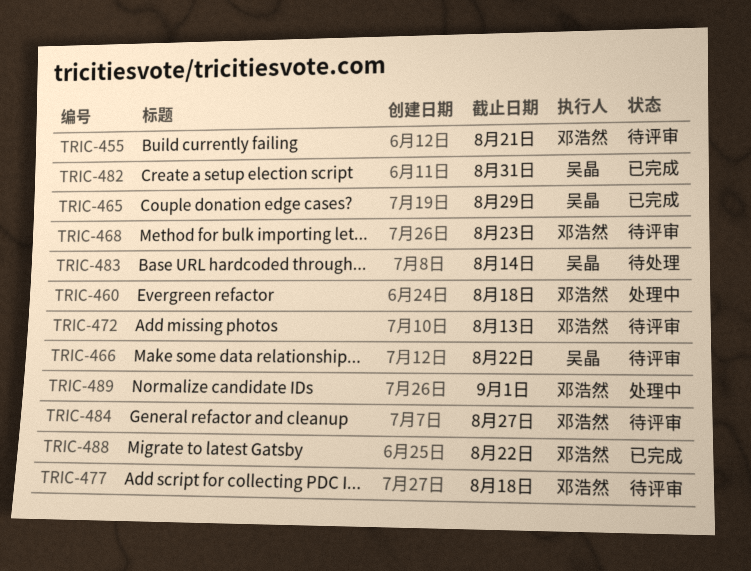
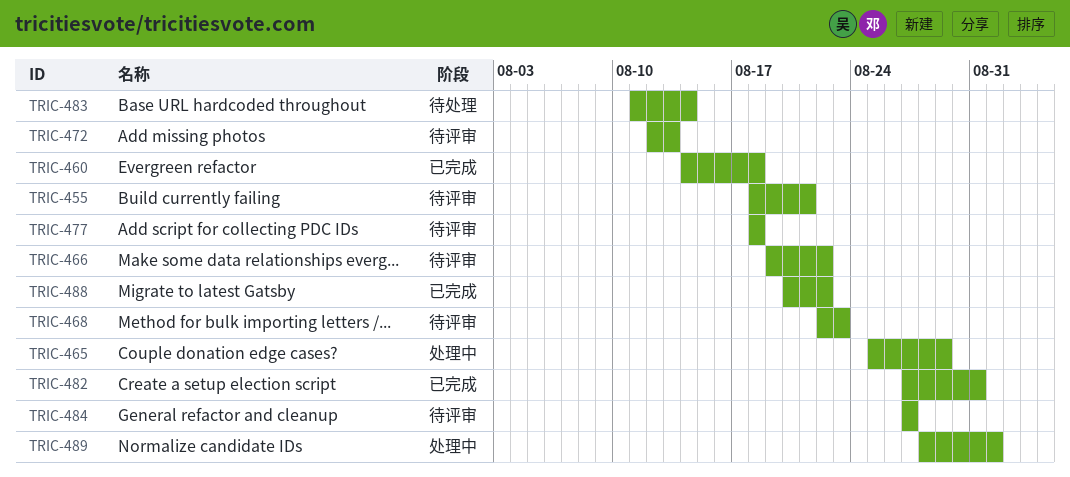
TRIC-460, status: 处理中 -> 已完成
TRIC-465, status: 已完成 -> 处理中

